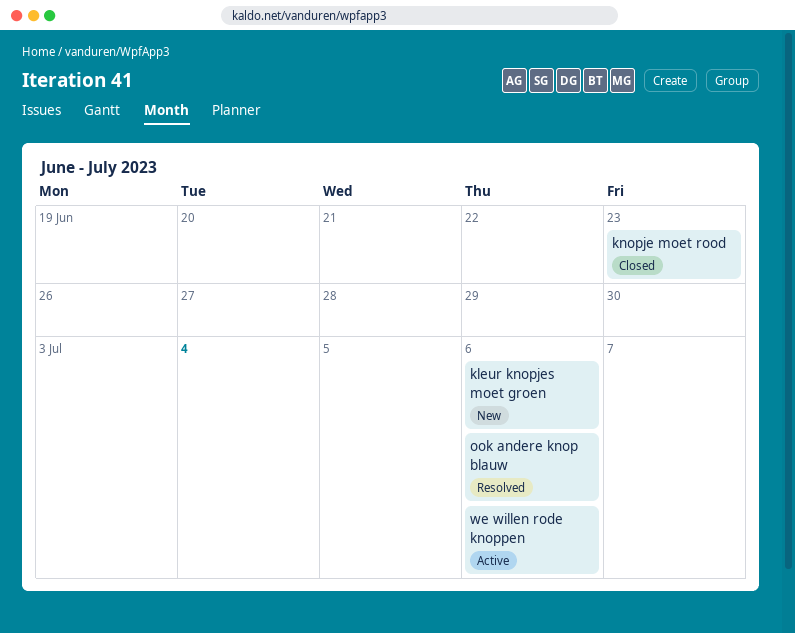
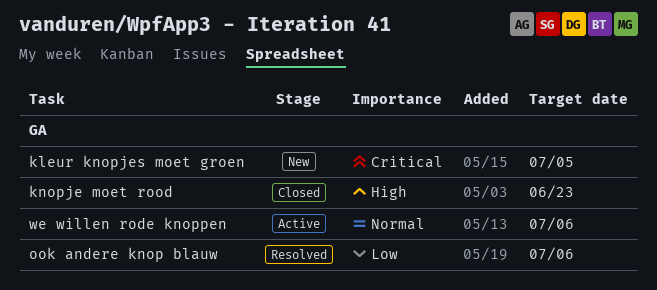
kleur knopjes moet groen, due: Jul 6 -> Jul 5

